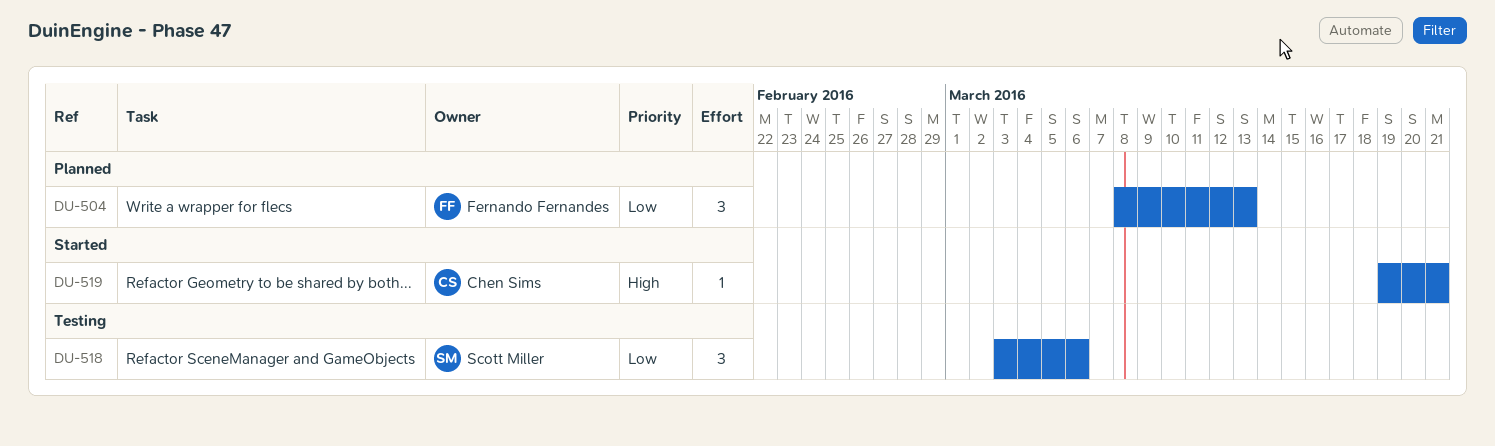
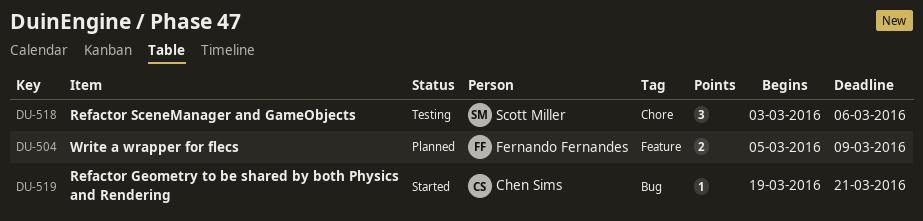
DU-504, estimate: 3 -> 2
DU-504, start: Mar 8 -> Mar 5
DU-504, due: Mar 13 -> Mar 9

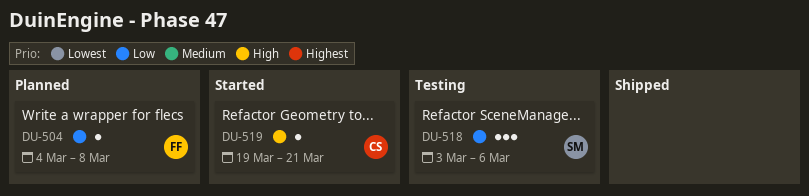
DU-504, estimate: 2 -> 1
DU-504, start: Mar 5 -> Mar 4
DU-504, due: Mar 9 -> Mar 8

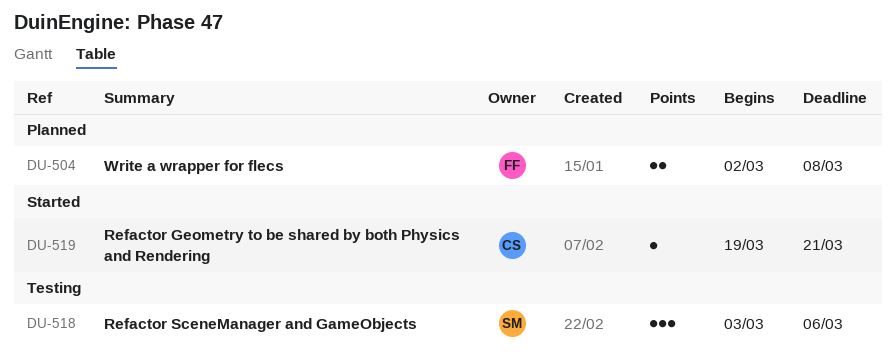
DU-504, estimate: 1 -> 2
DU-504, start: Mar 4 -> Mar 2

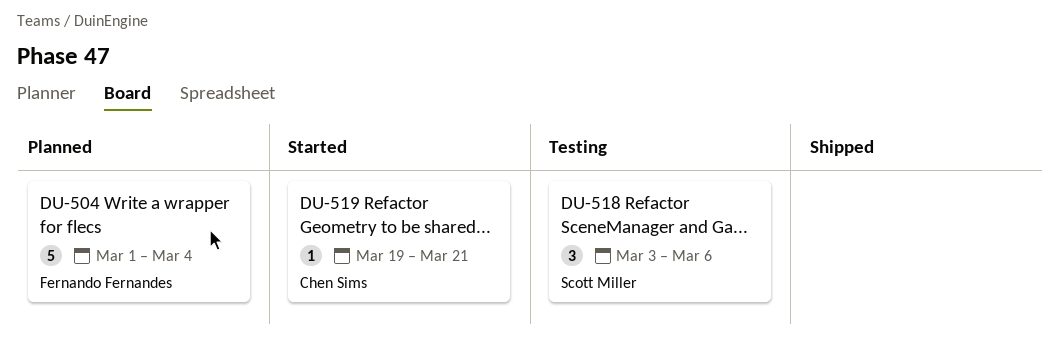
DU-504, estimate: 2 -> 5
DU-504, start: Mar 2 -> Mar 1
DU-504, due: Mar 8 -> Mar 4

